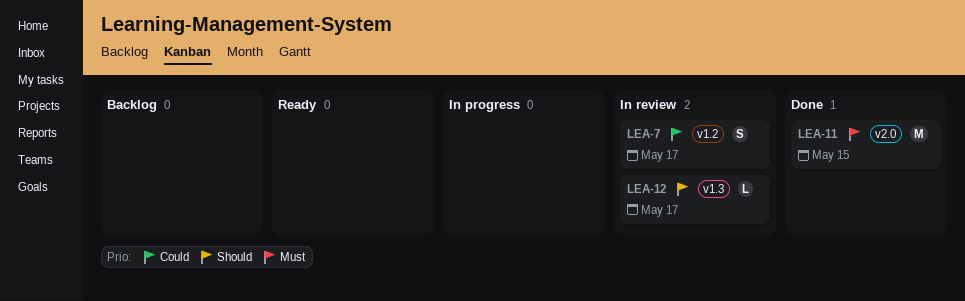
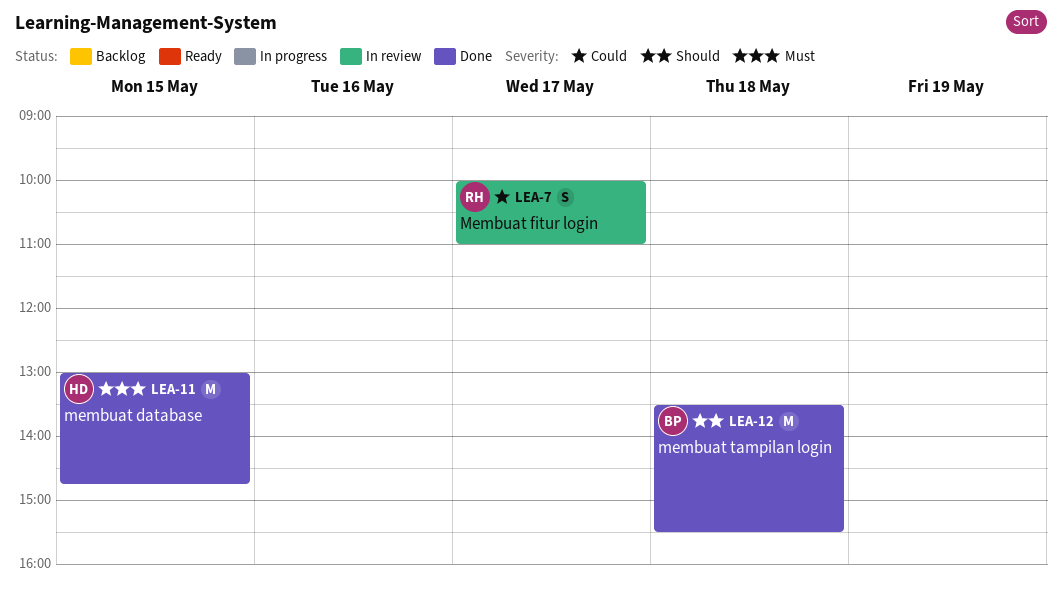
LEA-12, status: In review -> Done
LEA-12, estimate: L -> M
LEA-12, day: May 17 -> May 18

